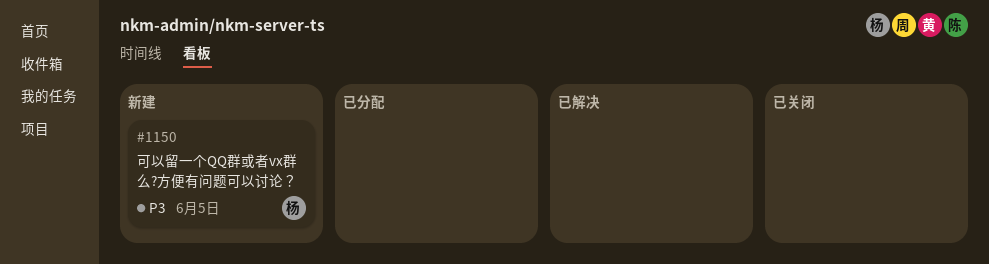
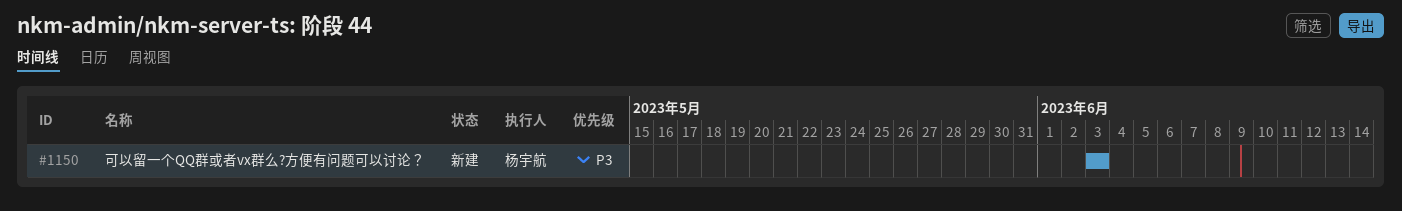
#1150, due: Jun 5 -> Jun 3

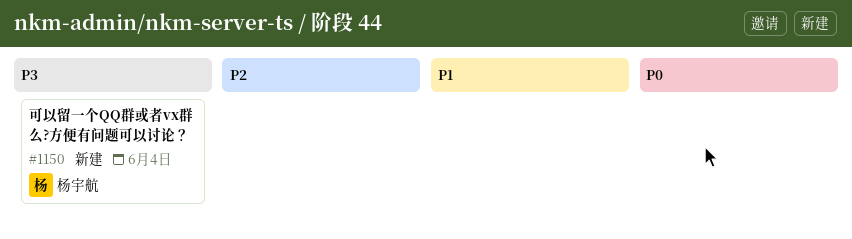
#1150, due: Jun 3 -> Jun 4

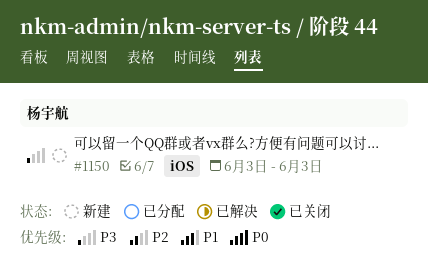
#1150, due: Jun 4 -> Jun 3

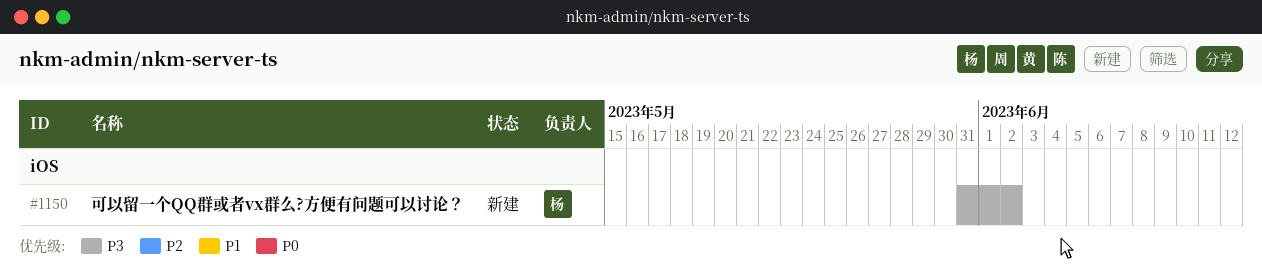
#1150, start: Jun 3 -> May 31
#1150, due: Jun 3 -> Jun 2

